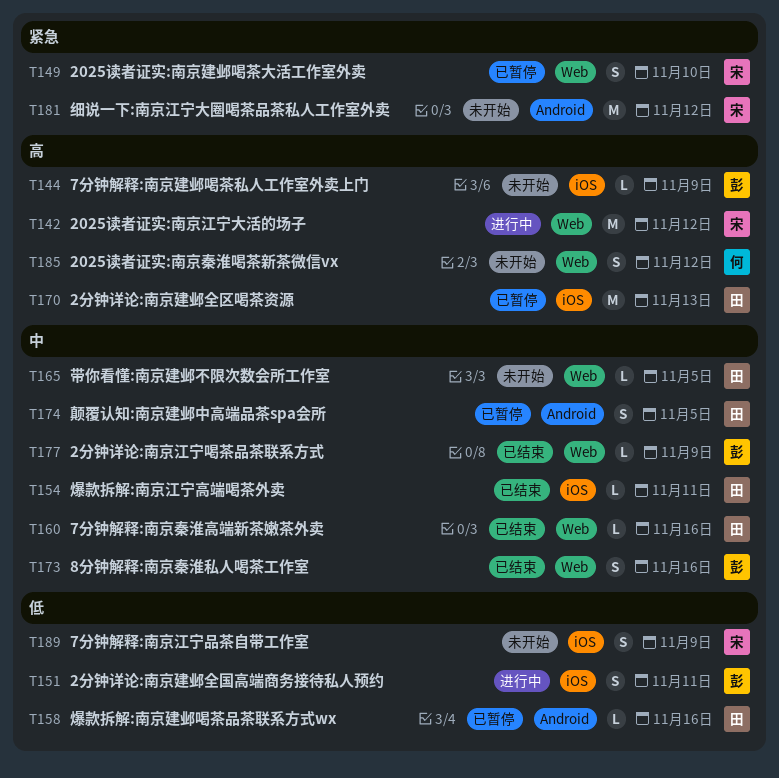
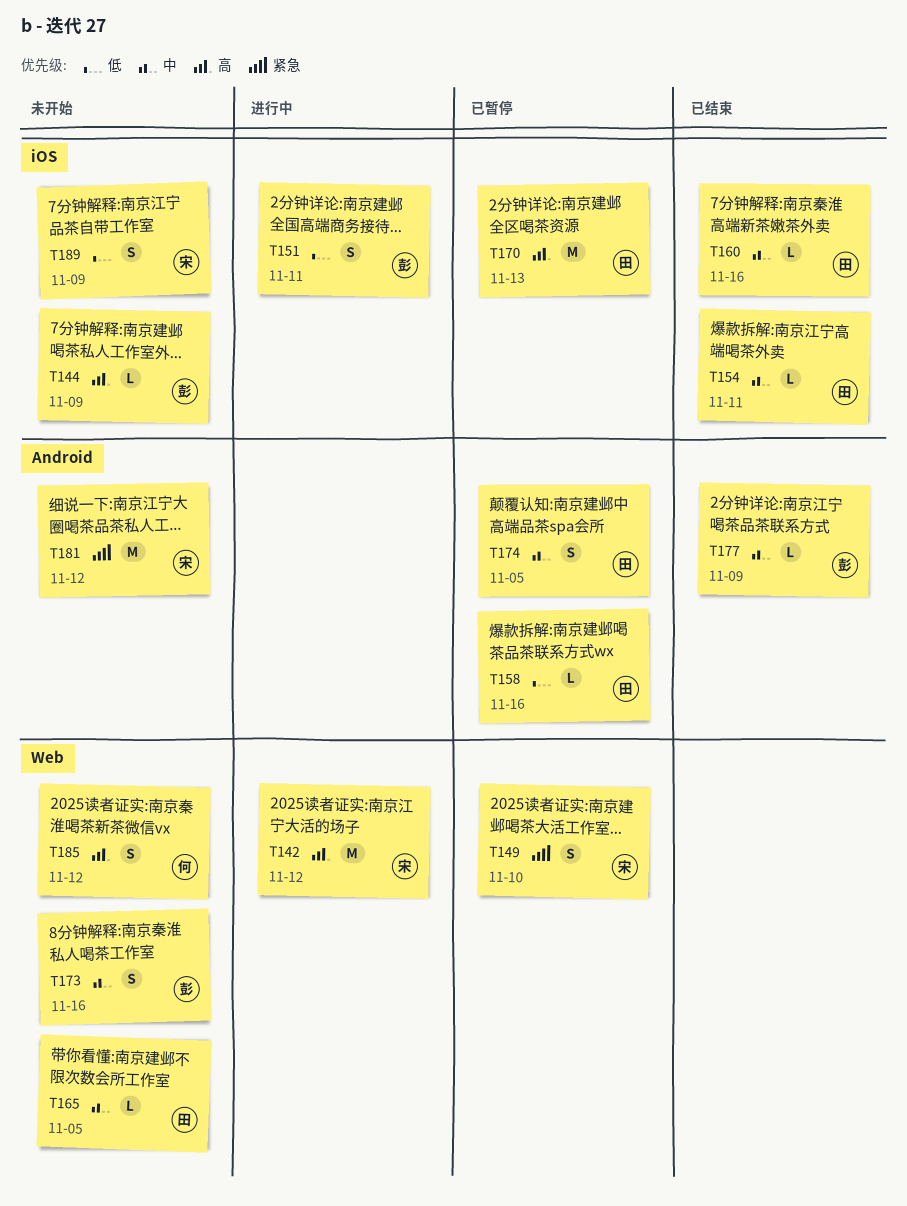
T160, label: Web -> iOS
T173, status: 已结束 -> 未开始
T177, label: Web -> Android

